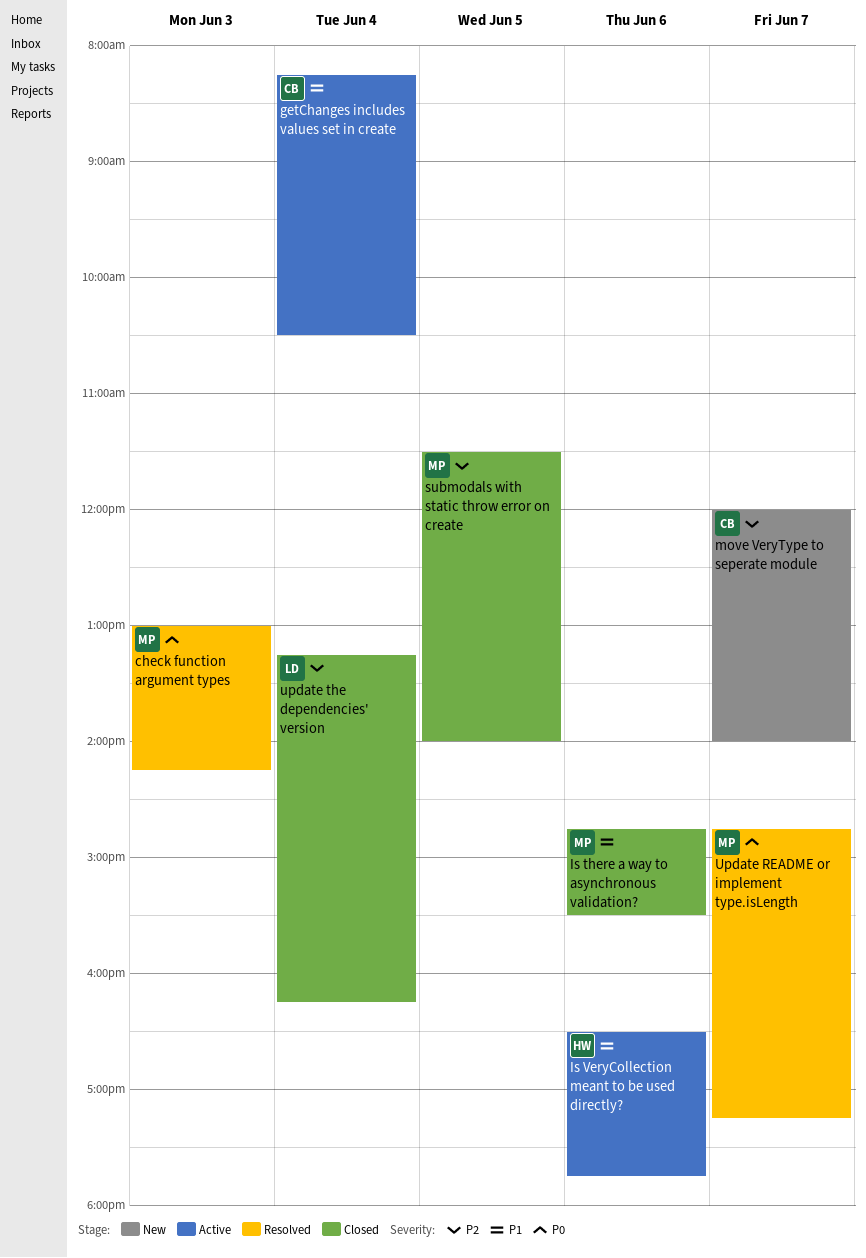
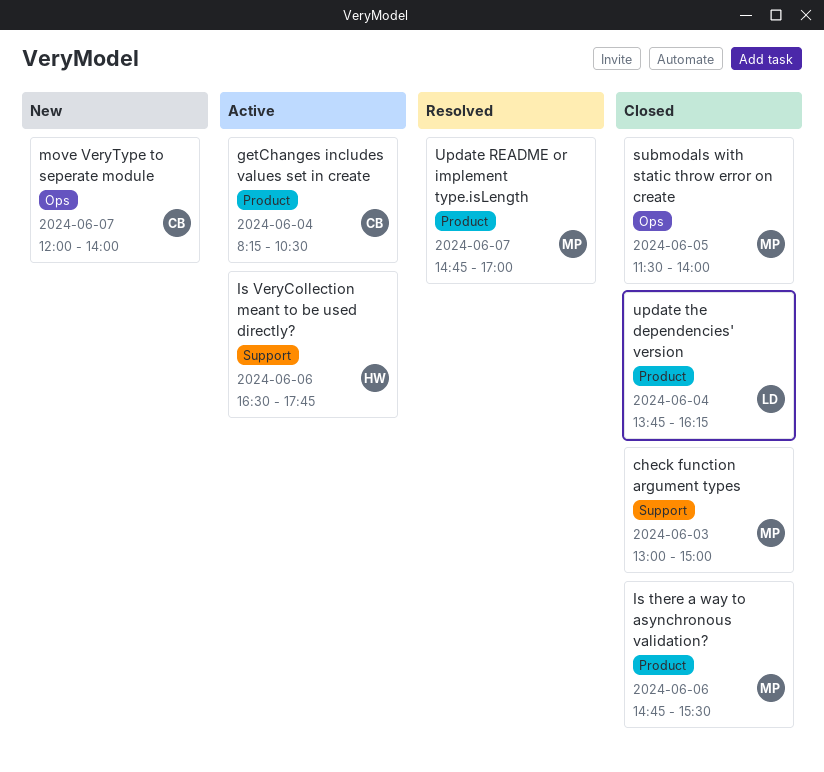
check function argument types, status: Resolved -> Closed
check function argument types, ends: 14:15 -> 15:00
Update README or implement type.isLength, ends: 17:15 -> 17:00
update the dependencies' version, begins: 13:15 -> 13:45

